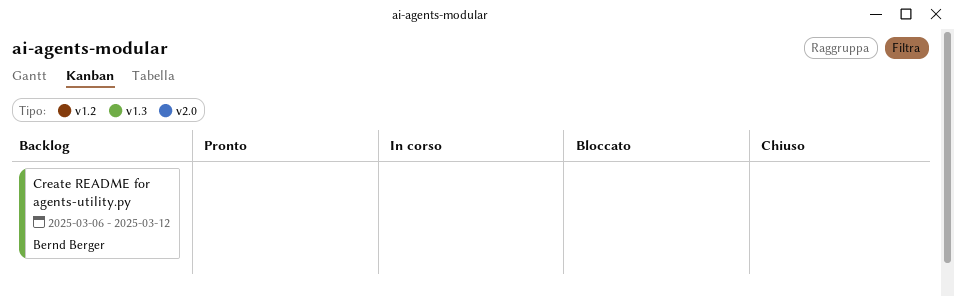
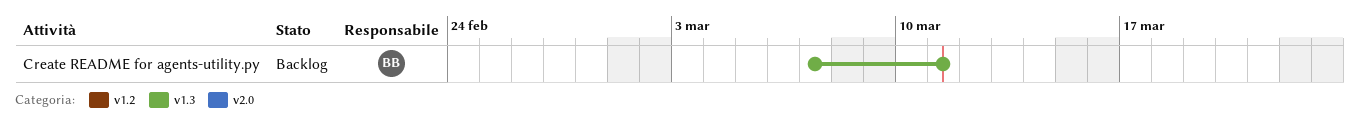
Create README for agents-utility.py, start: Mar 6 -> Mar 7
Create README for agents-utility.py, due: Mar 12 -> Mar 11

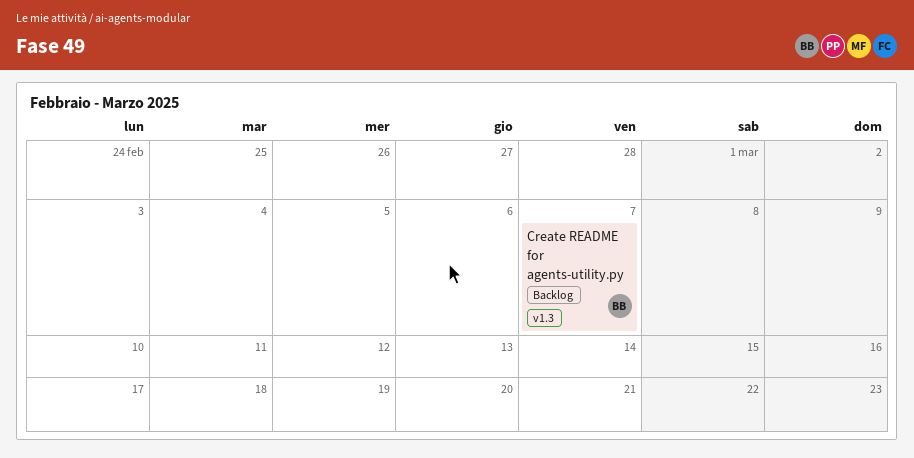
Create README for agents-utility.py, due: Mar 11 -> Mar 7

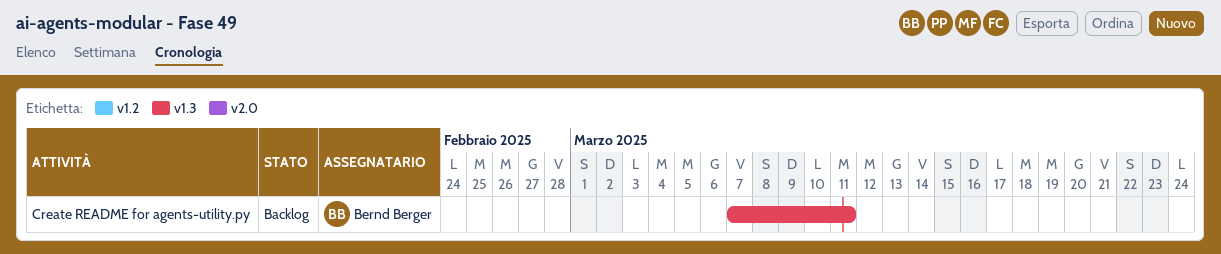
Create README for agents-utility.py, due: Mar 7 -> Mar 11

